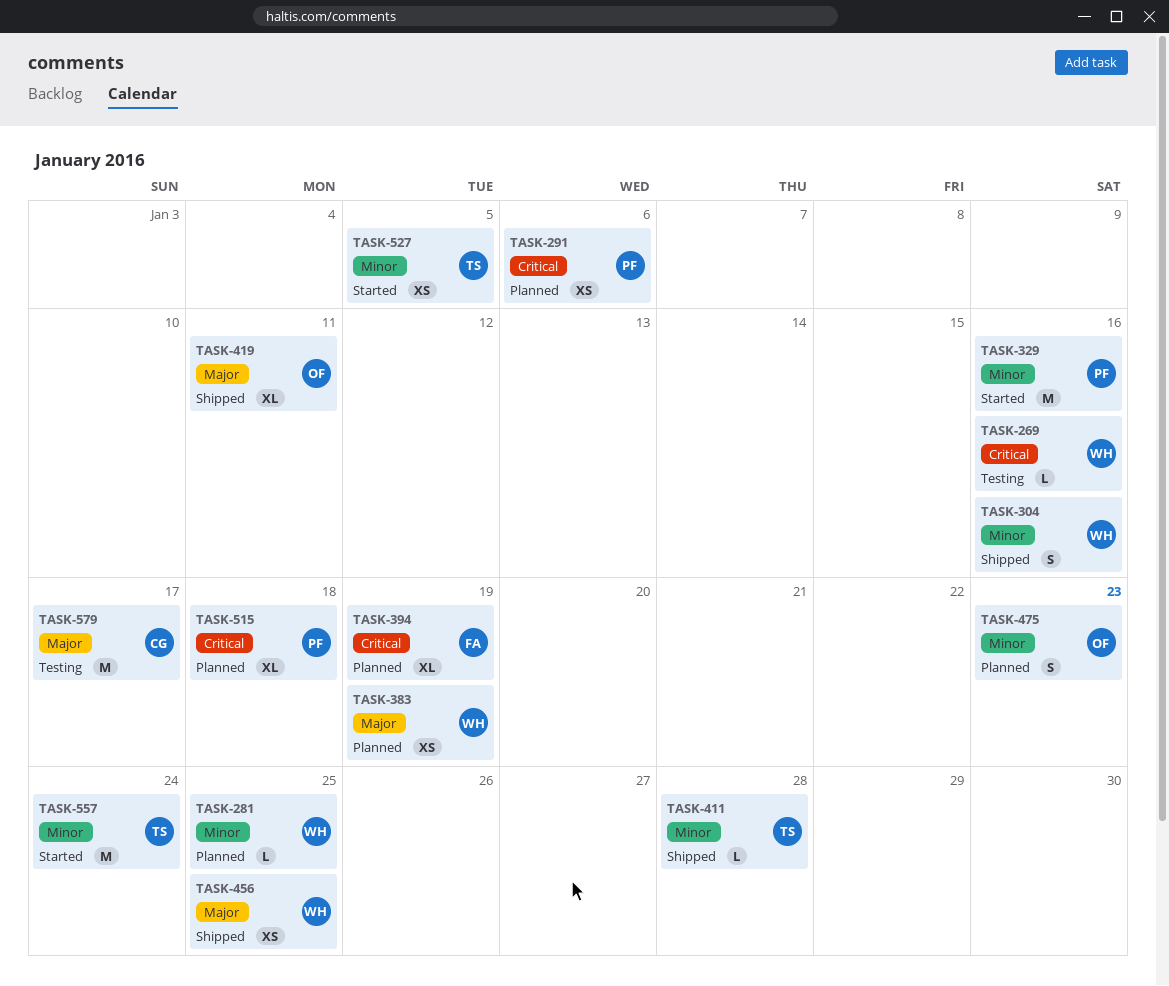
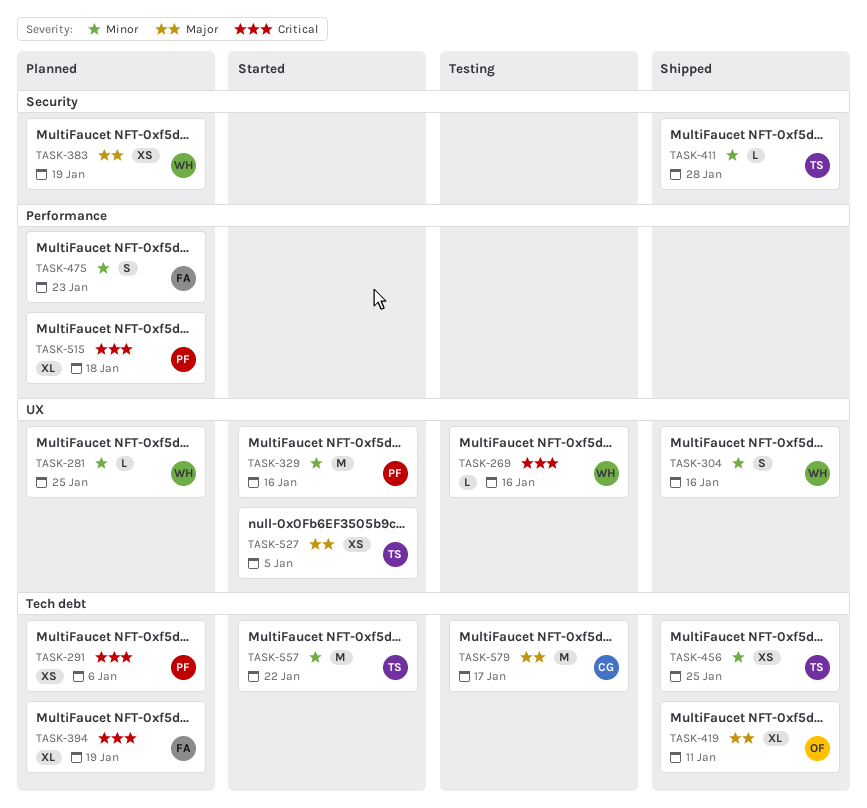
TASK-456, owner: WH -> TS
TASK-456, priority: Major -> Minor
TASK-475, owner: OF -> FA
TASK-527, priority: Minor -> Major
TASK-557, due: Jan 24 -> Jan 22

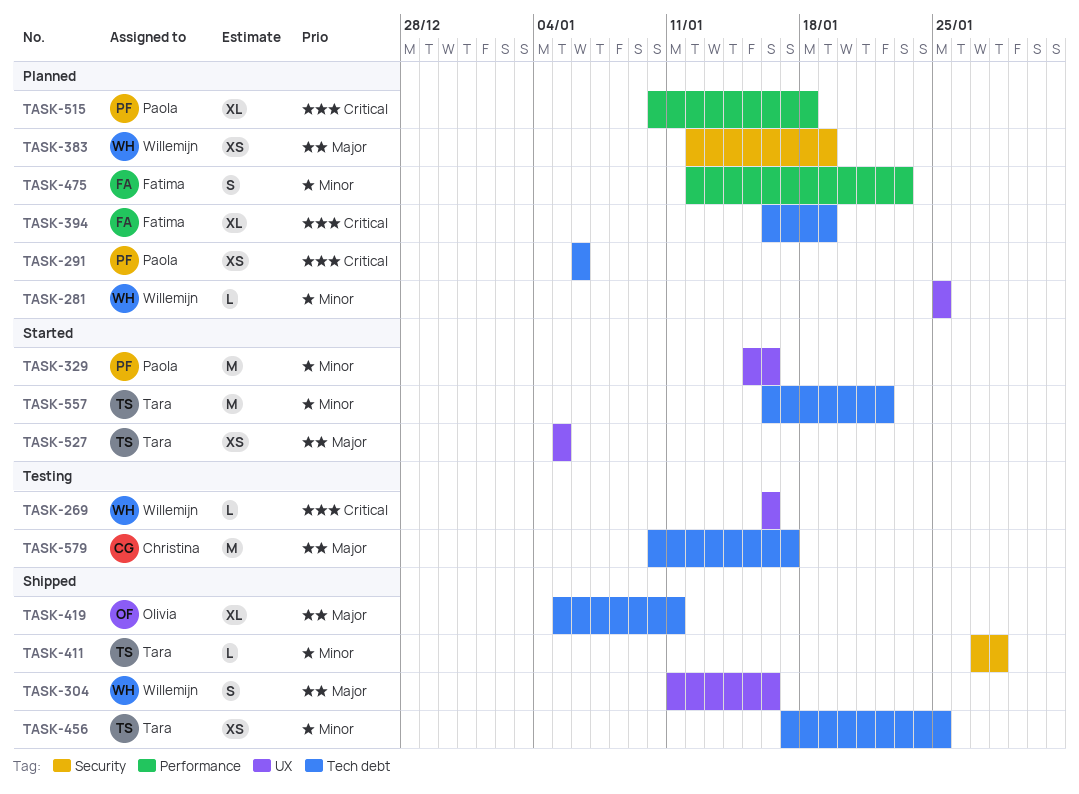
TASK-304, priority: Minor -> Major

